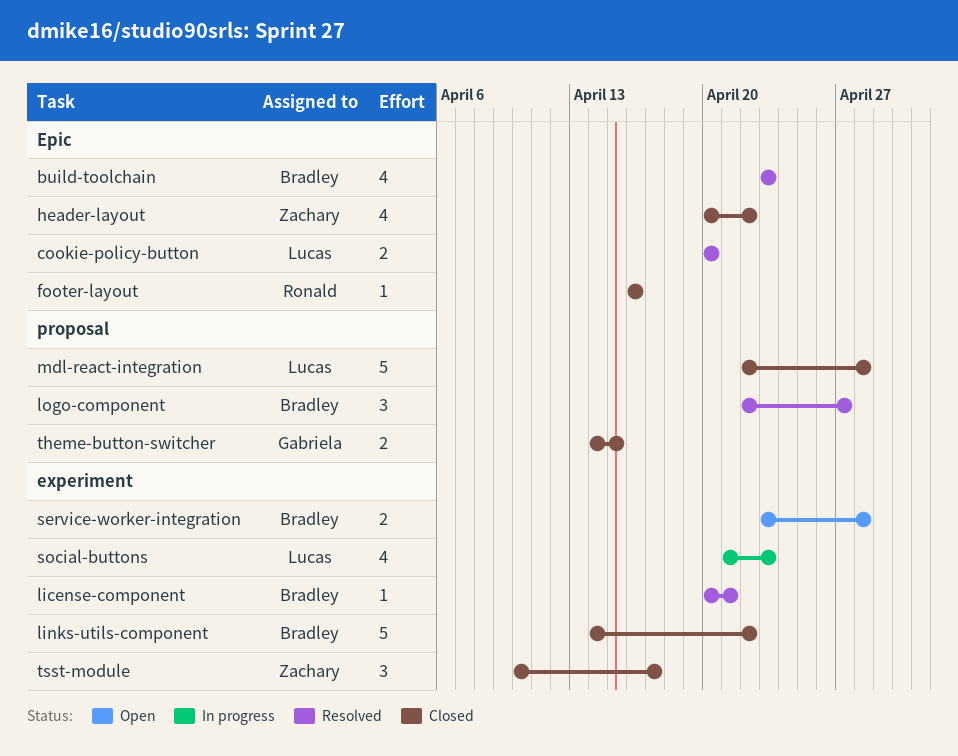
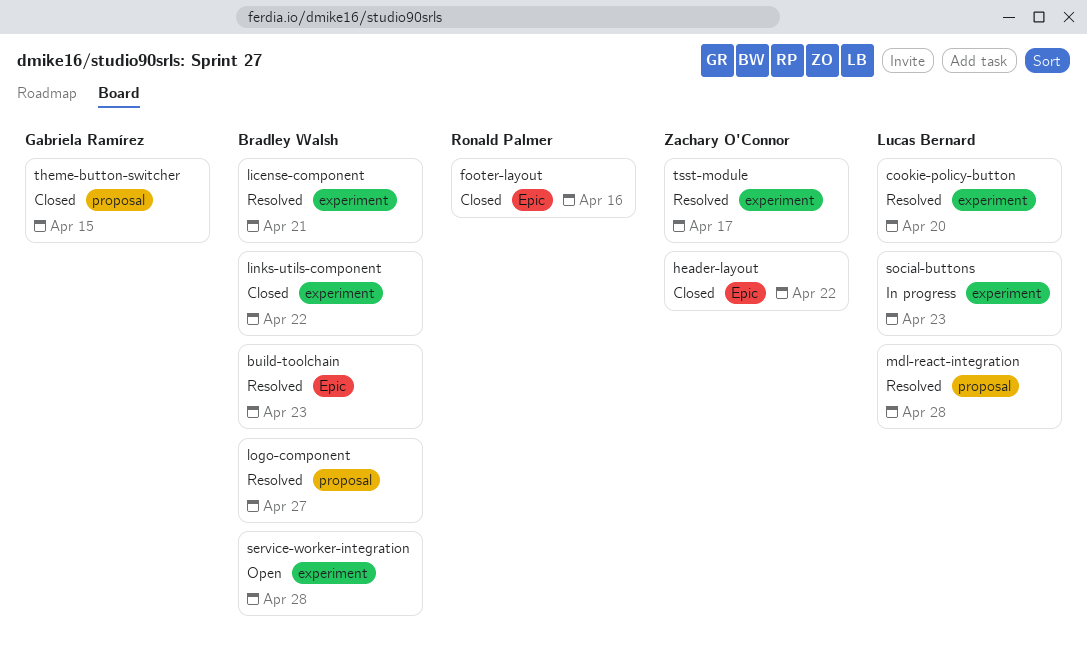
cookie-policy-button, label: Epic -> experiment
mdl-react-integration, status: Closed -> Resolved
tsst-module, status: Closed -> Resolved

